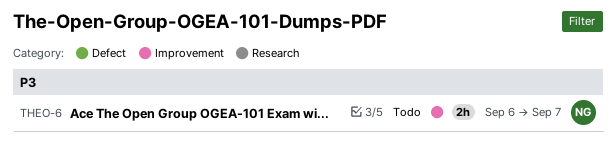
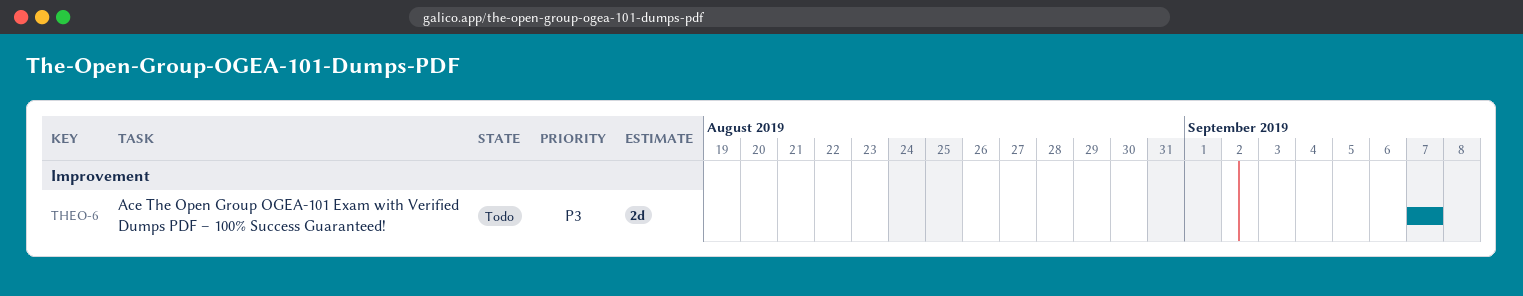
THEO-6, estimate: 2h -> 2d
THEO-6, start: Sep 6 -> Sep 7

